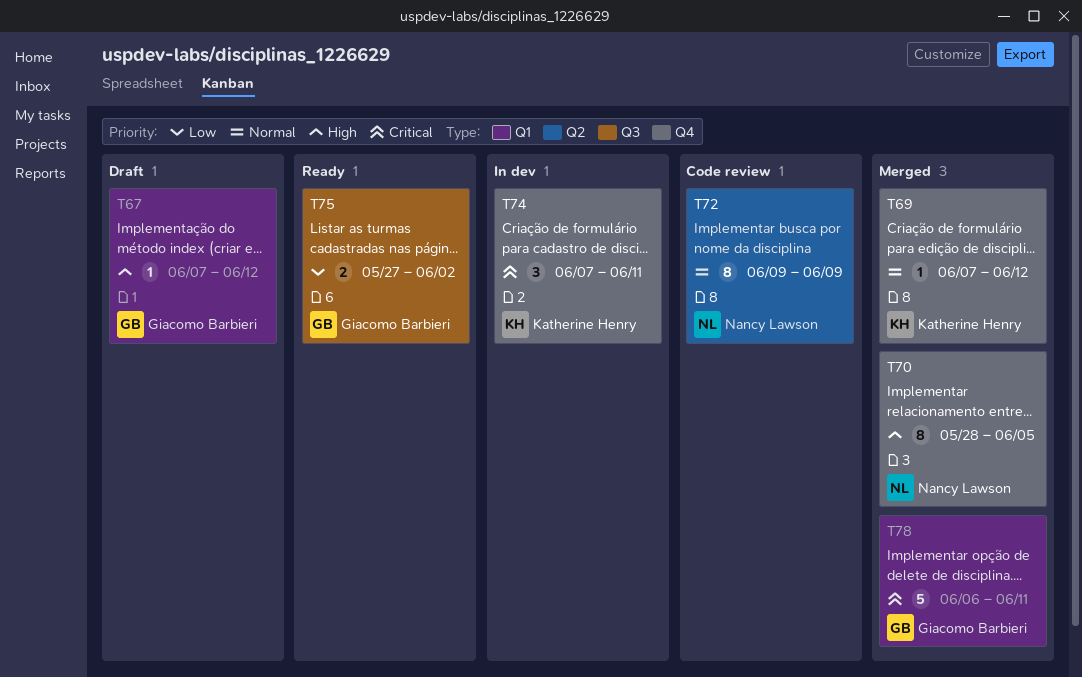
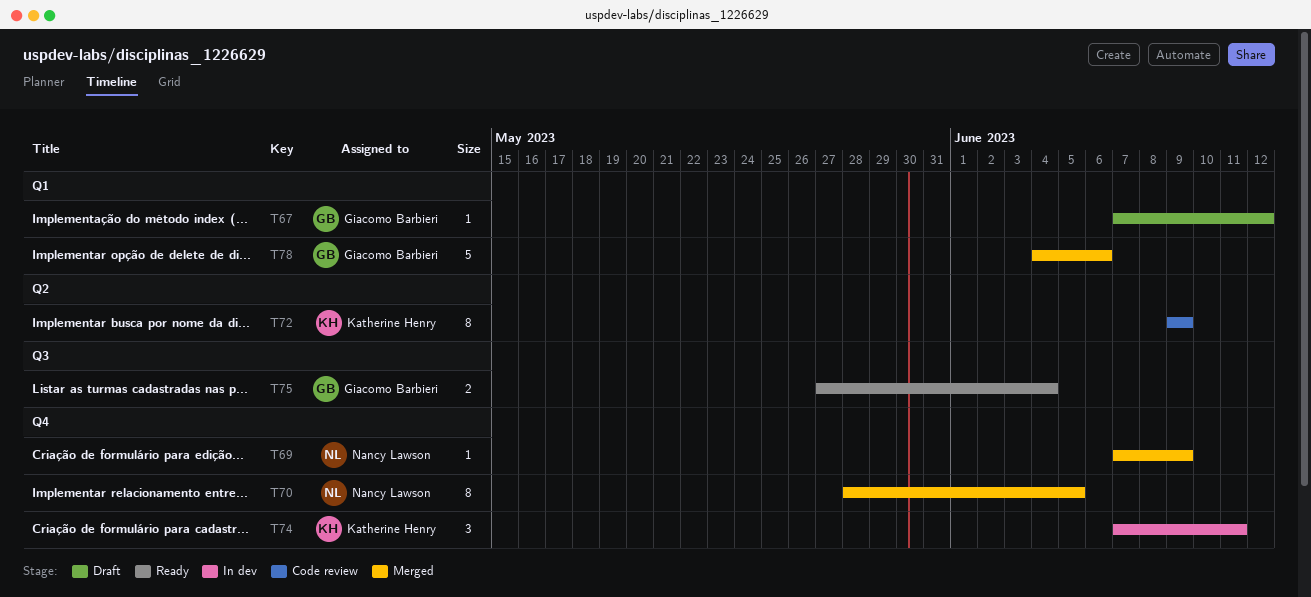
T69, owner: Katherine Henry -> Nancy Lawson
T69, due: Jun 12 -> Jun 9
T72, owner: Nancy Lawson -> Katherine Henry
T75, due: Jun 2 -> Jun 4
T78, start: Jun 6 -> Jun 4
T78, due: Jun 11 -> Jun 6

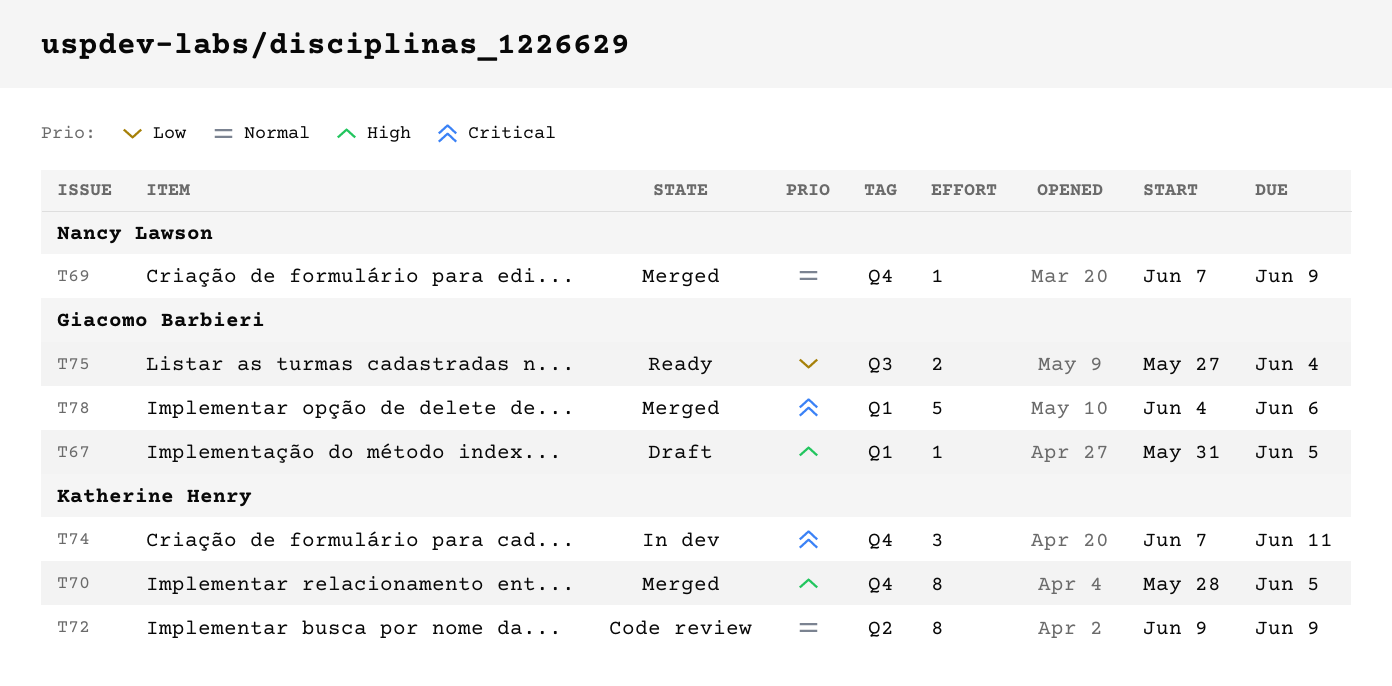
T67, start: Jun 7 -> May 31
T67, due: Jun 12 -> Jun 5
T70, owner: Nancy Lawson -> Katherine Henry

